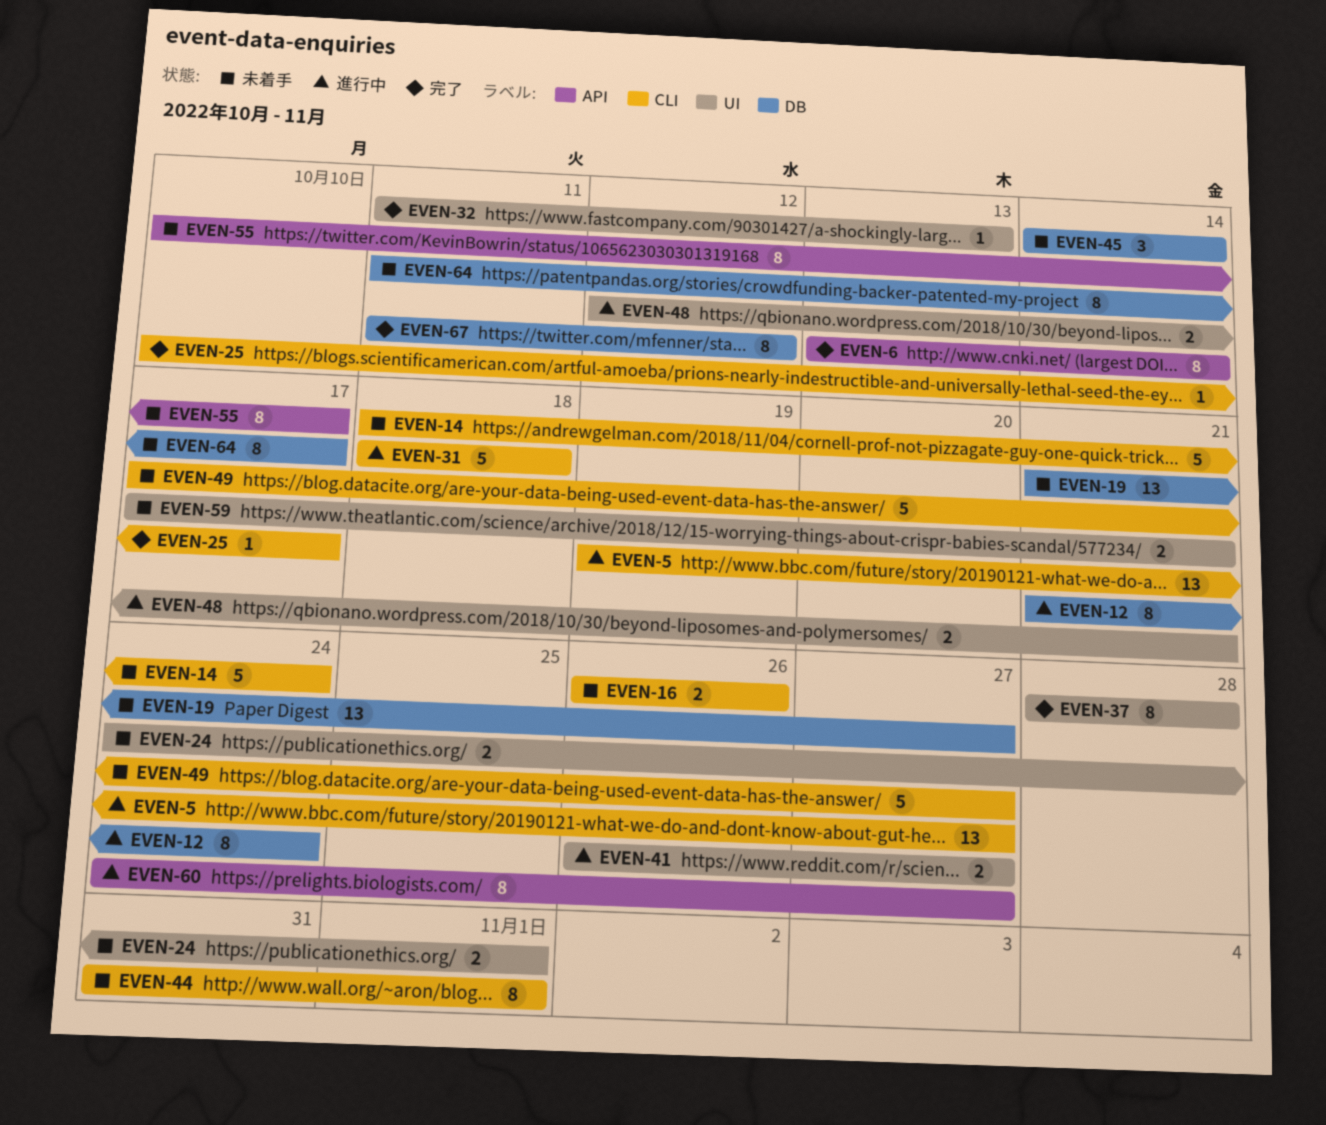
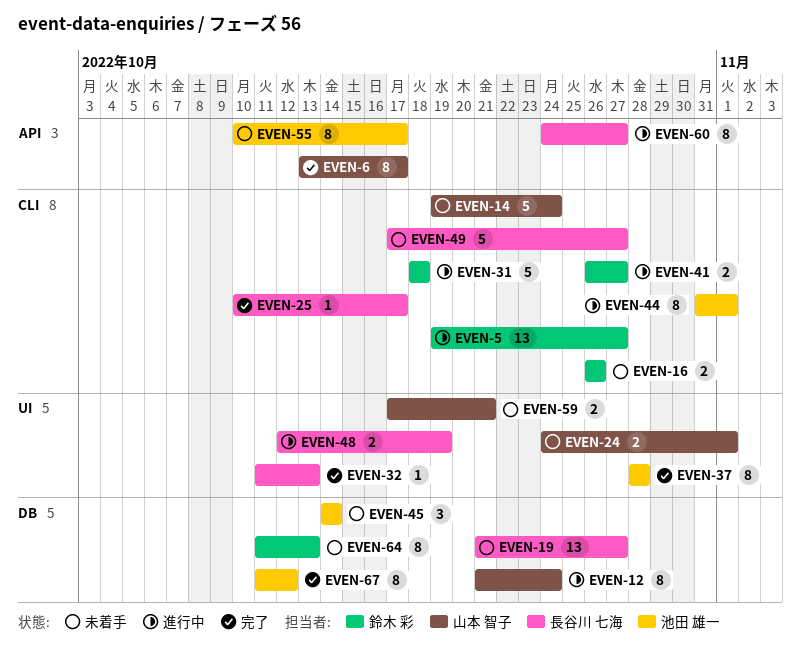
EVEN-6, due: Oct 14 -> Oct 17
EVEN-14, start: Oct 18 -> Oct 19
EVEN-41, label: UI -> CLI
EVEN-44, status: 未着手 -> 進行中
EVEN-48, due: Oct 21 -> Oct 19
EVEN-64, due: Oct 17 -> Oct 13

